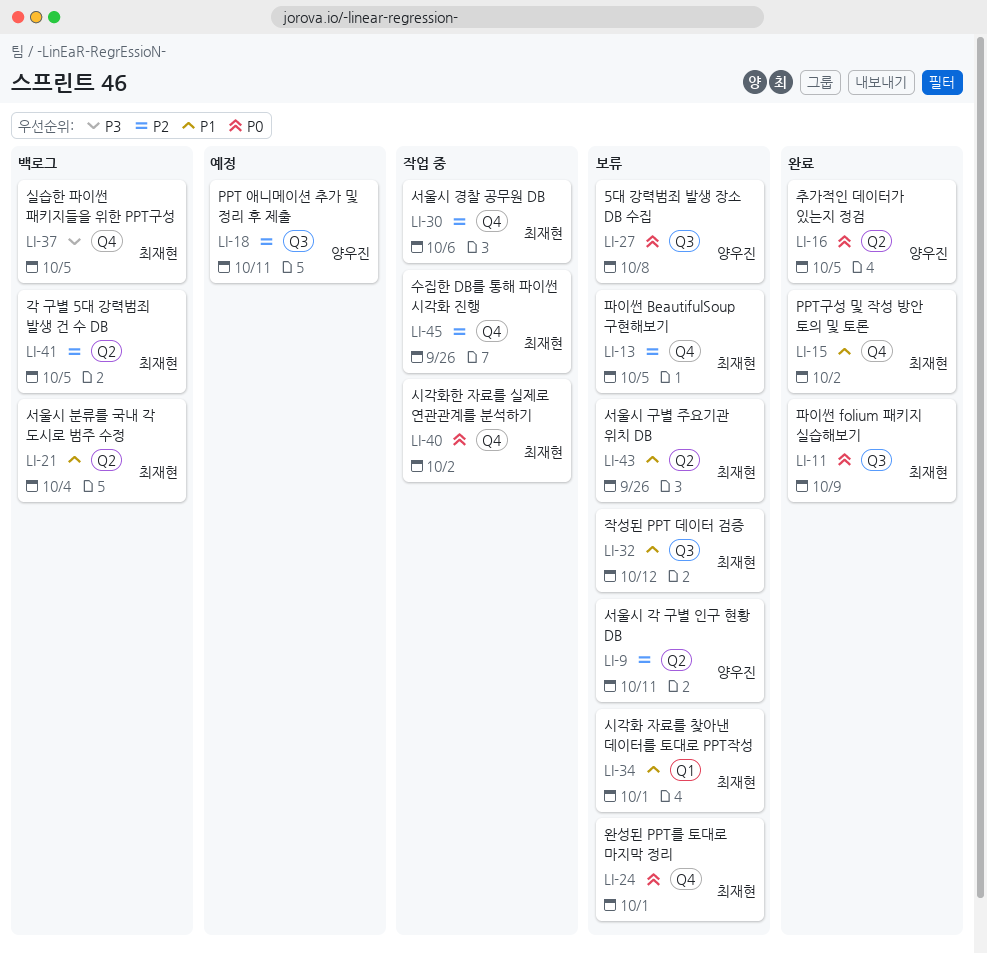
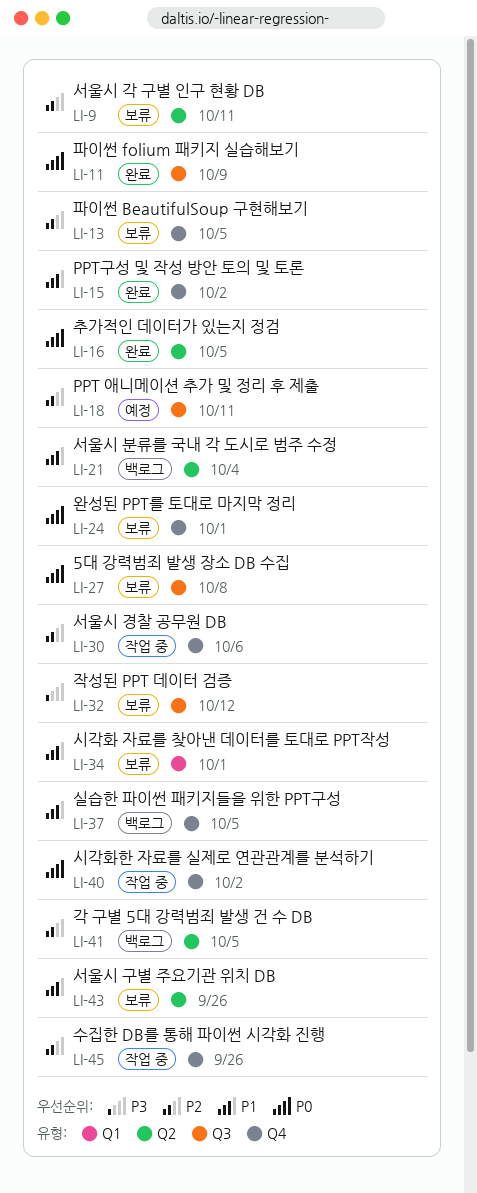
LI-32, priority: P1 -> P3
LI-37, priority: P3 -> P1

